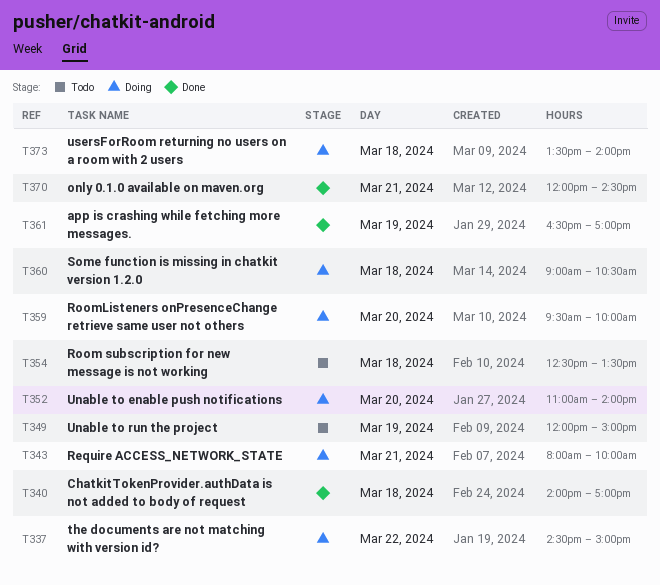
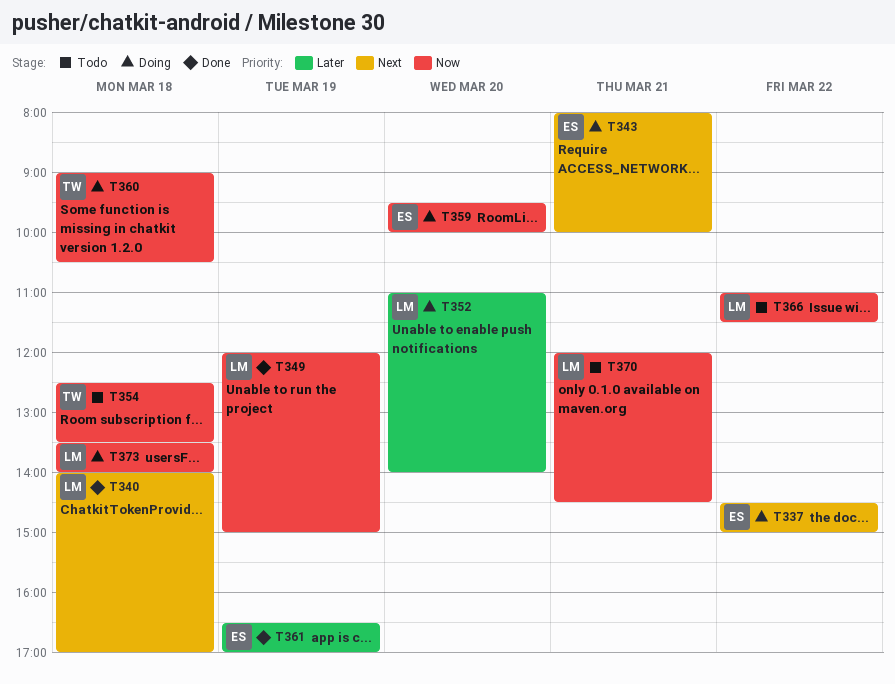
T349, status: Todo -> Done
T366: none -> present
T370, status: Done -> Todo

